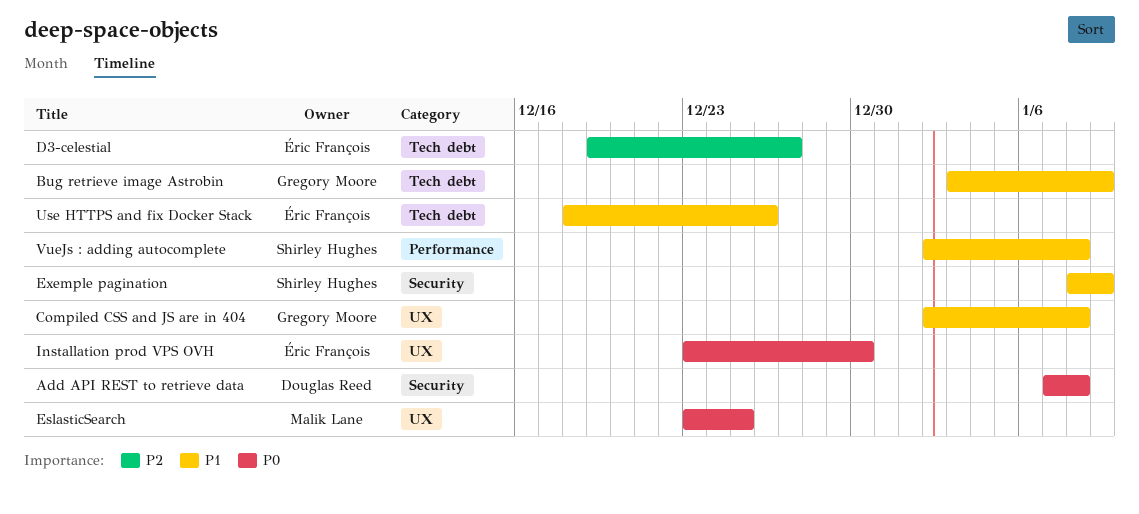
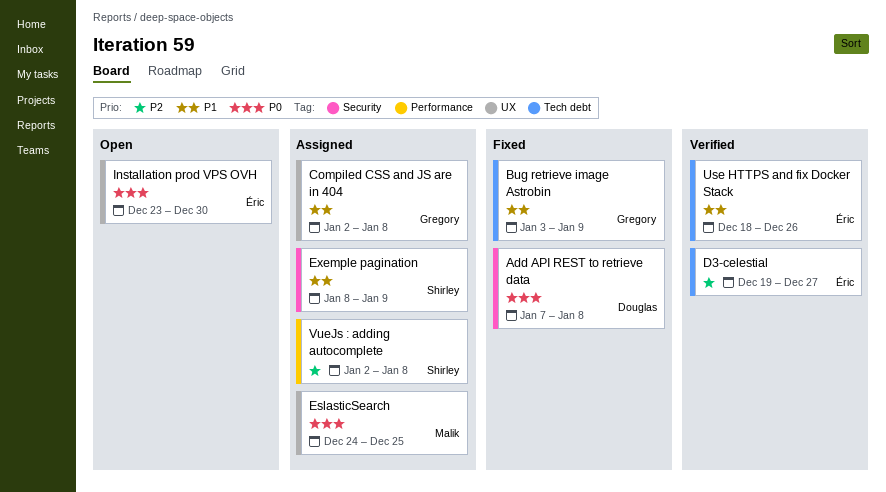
EslasticSearch, start: Dec 23 -> Dec 24
VueJs : adding autocomplete, priority: P1 -> P2

